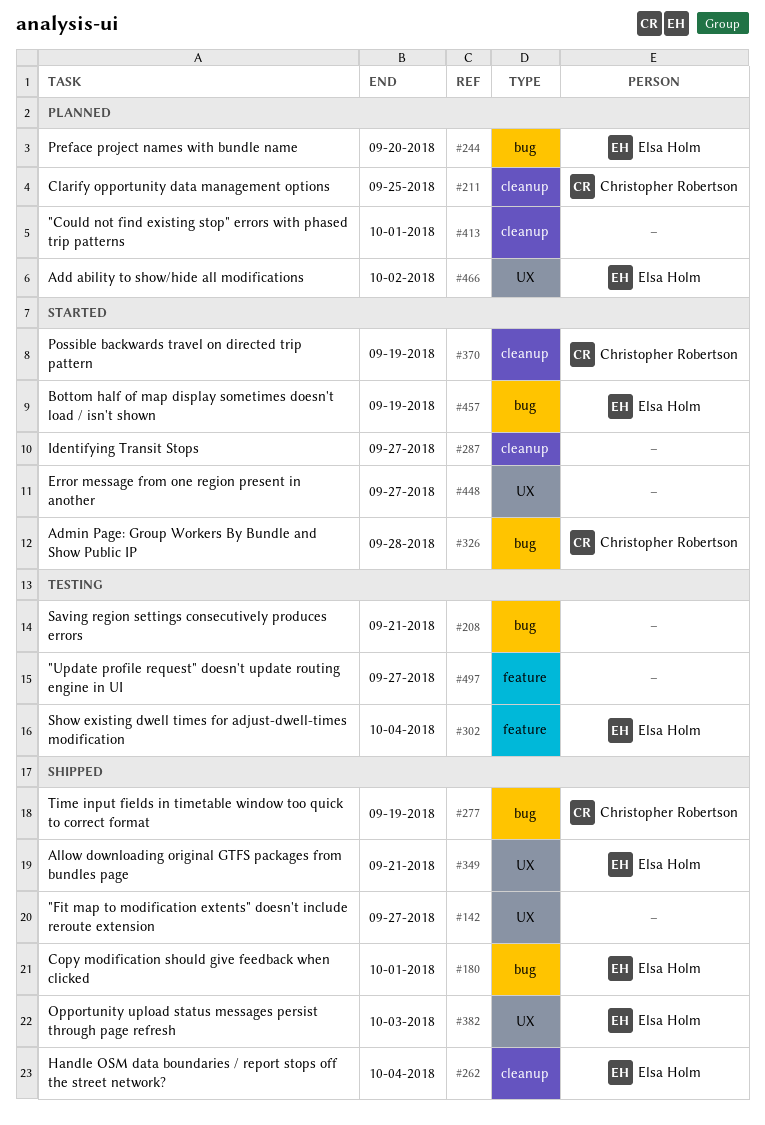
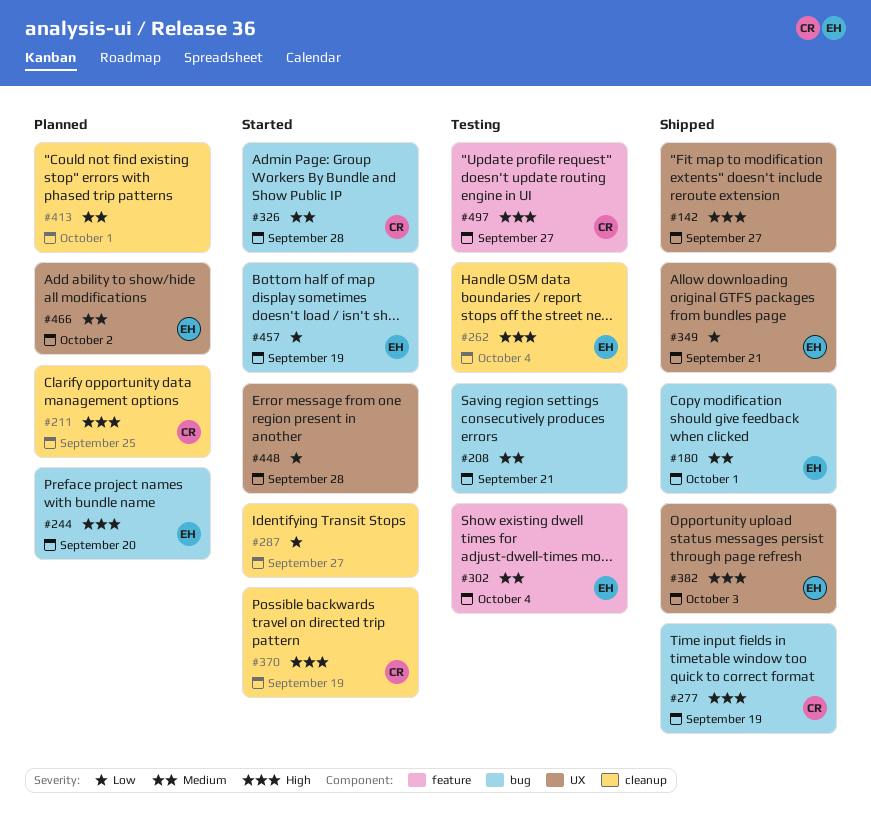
#262, status: Shipped -> Testing
#448, due: Sep 27 -> Sep 28
#497, owner: none -> Christopher Robertson

